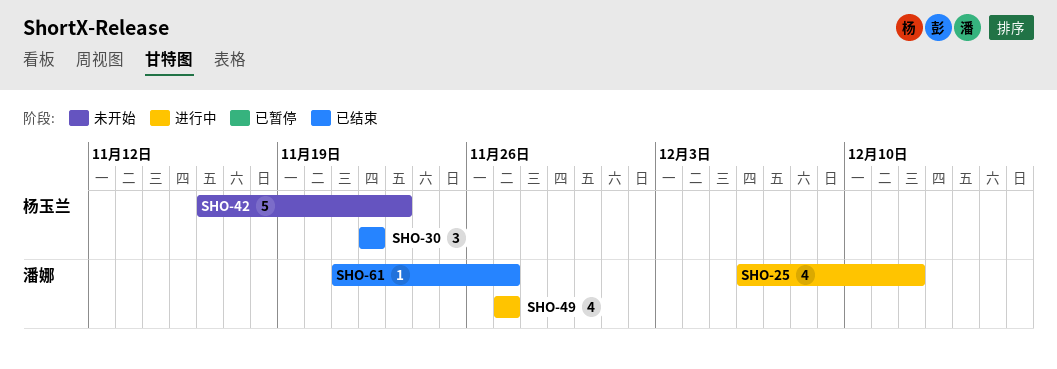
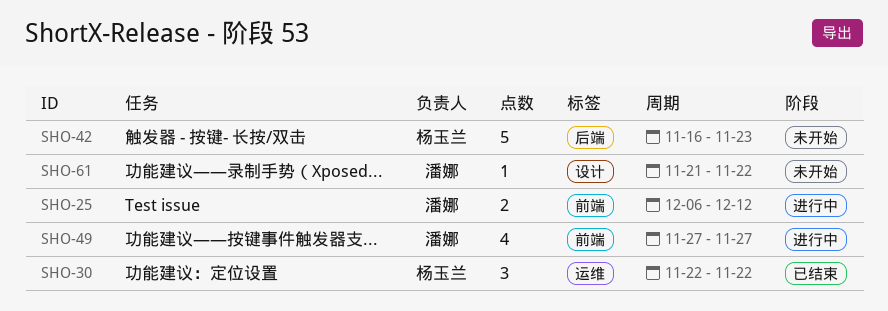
SHO-25, estimate: 4 -> 2
SHO-61, status: 已结束 -> 未开始
SHO-61, due: Nov 27 -> Nov 22

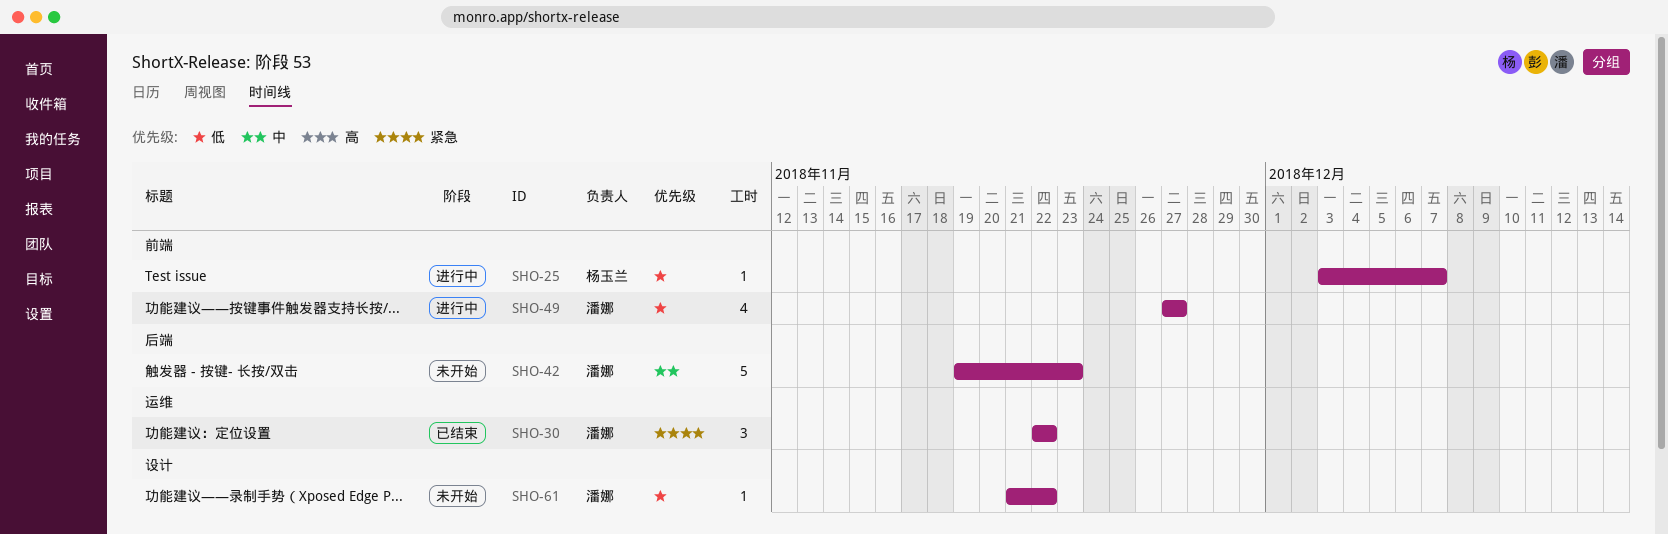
SHO-25, owner: 潘娜 -> 杨玉兰
SHO-25, estimate: 2 -> 1
SHO-25, start: Dec 6 -> Dec 3
SHO-25, due: Dec 12 -> Dec 7
SHO-30, owner: 杨玉兰 -> 潘娜
SHO-42, owner: 杨玉兰 -> 潘娜
SHO-42, start: Nov 16 -> Nov 19

